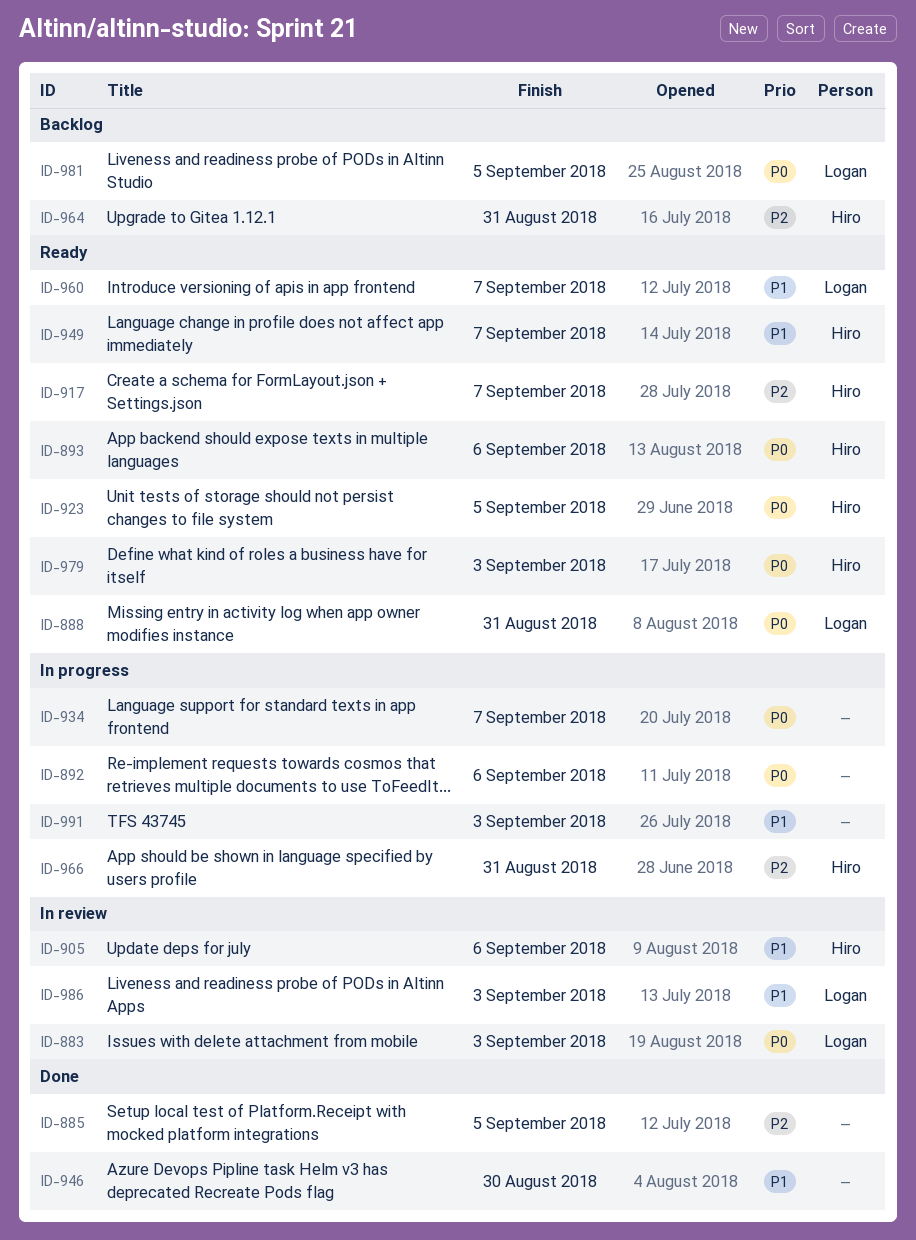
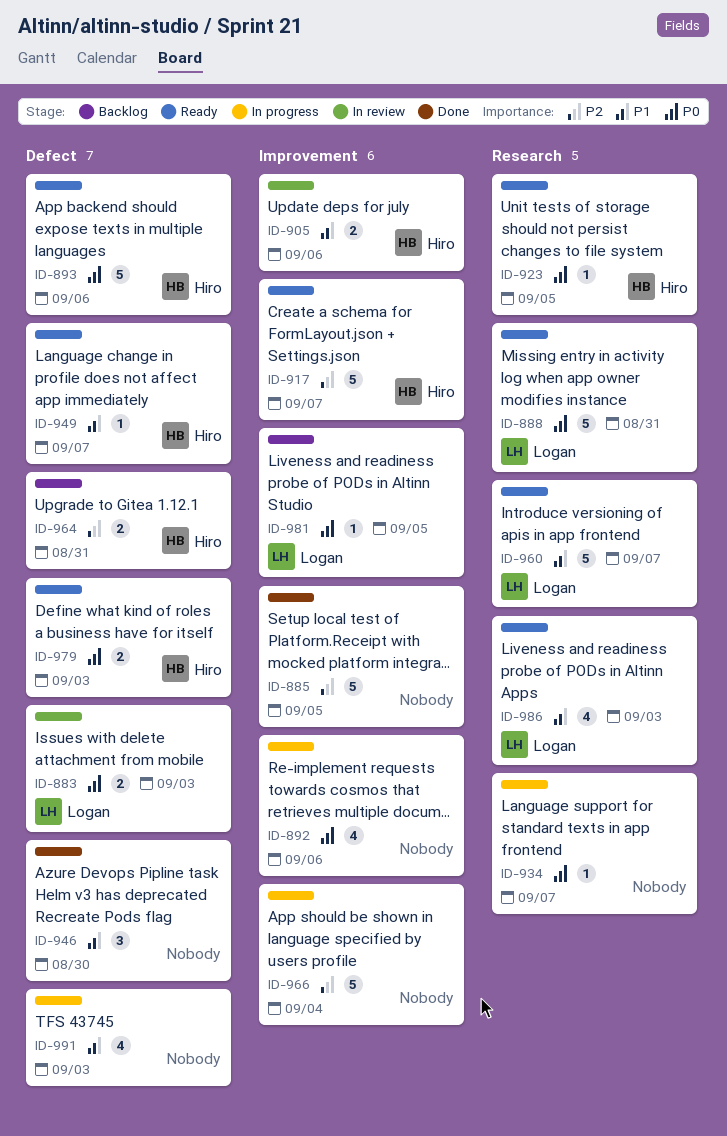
ID-966, owner: Hiro -> none
ID-966, due: Aug 31 -> Sep 4
ID-986, status: In review -> Ready

